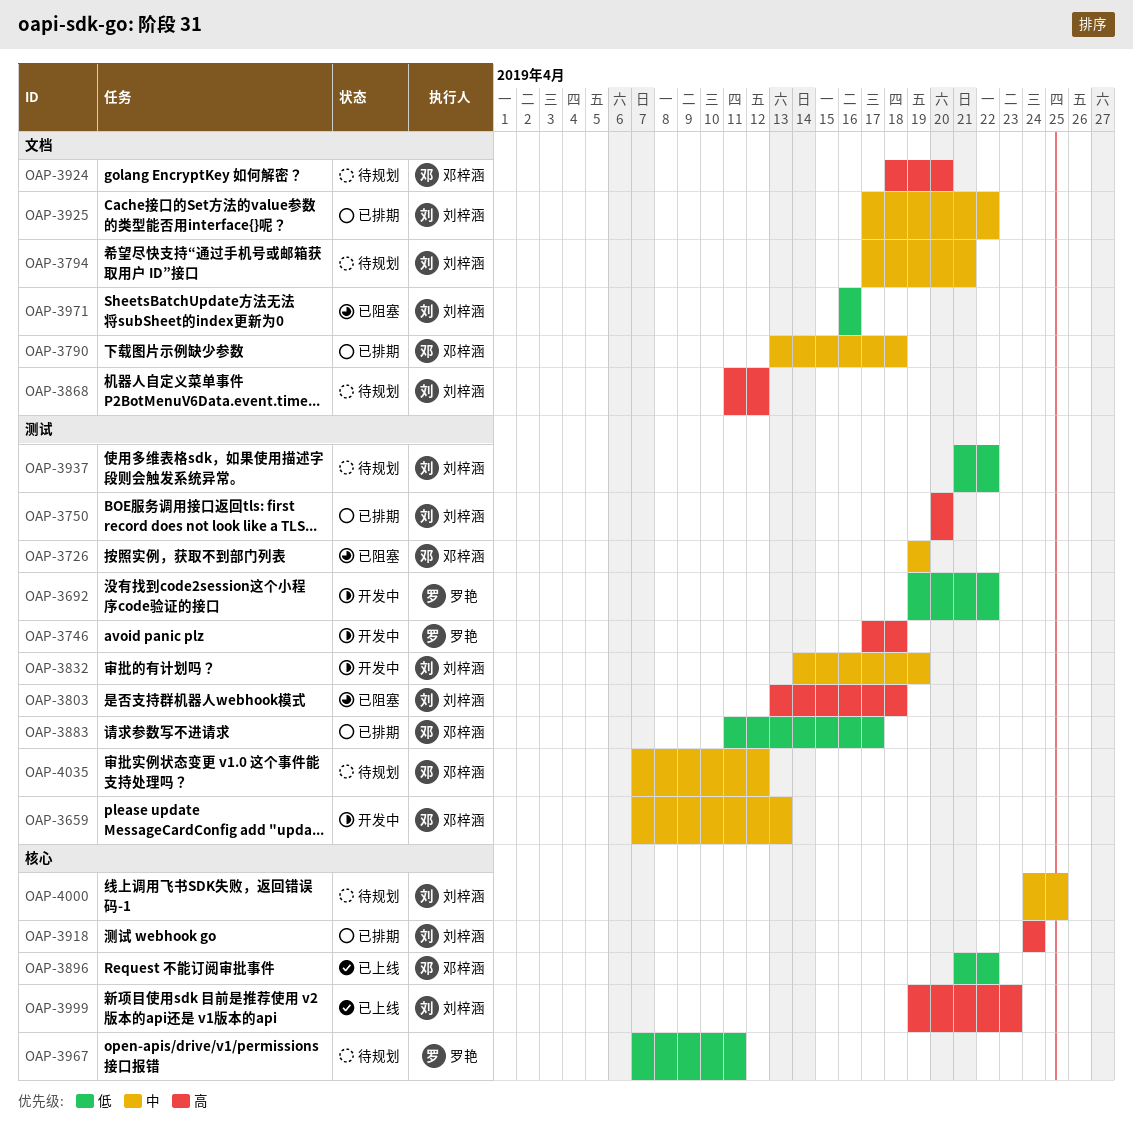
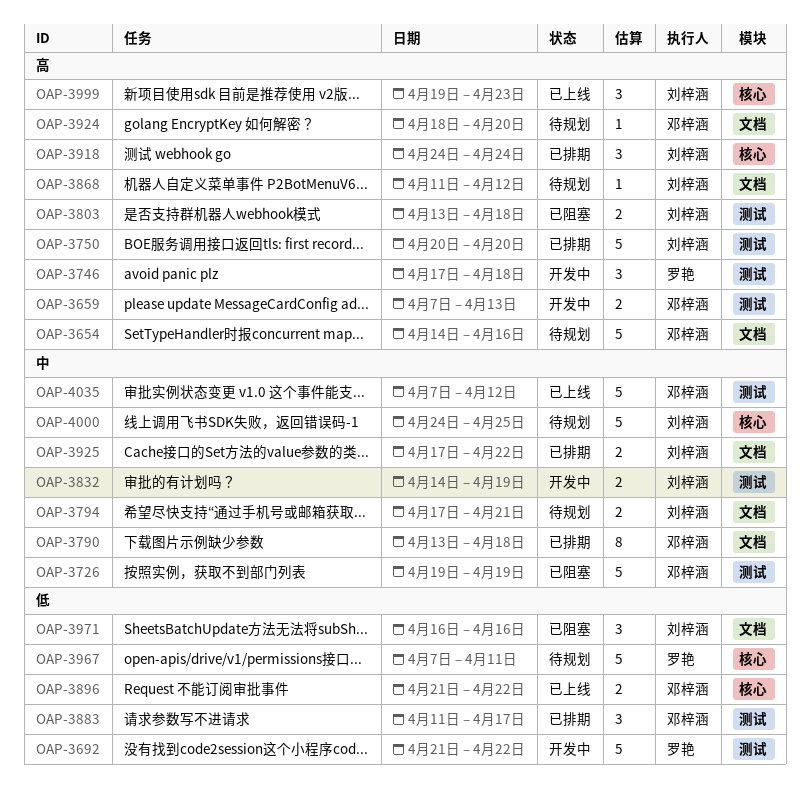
OAP-3654: none -> present
OAP-3659, priority: 中 -> 高
OAP-3692, start: Apr 19 -> Apr 21
OAP-3937: present -> none
OAP-4035, status: 待规划 -> 已上线

